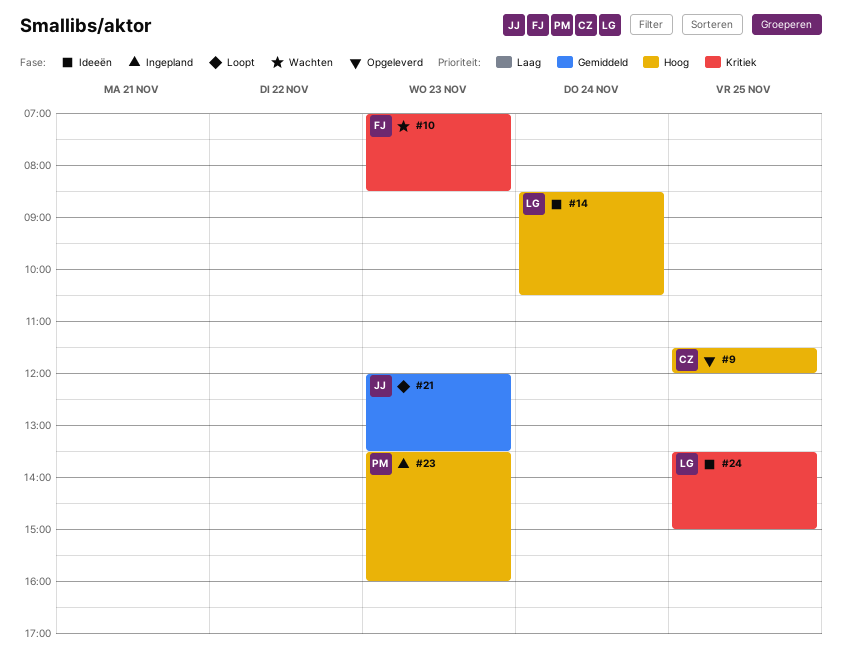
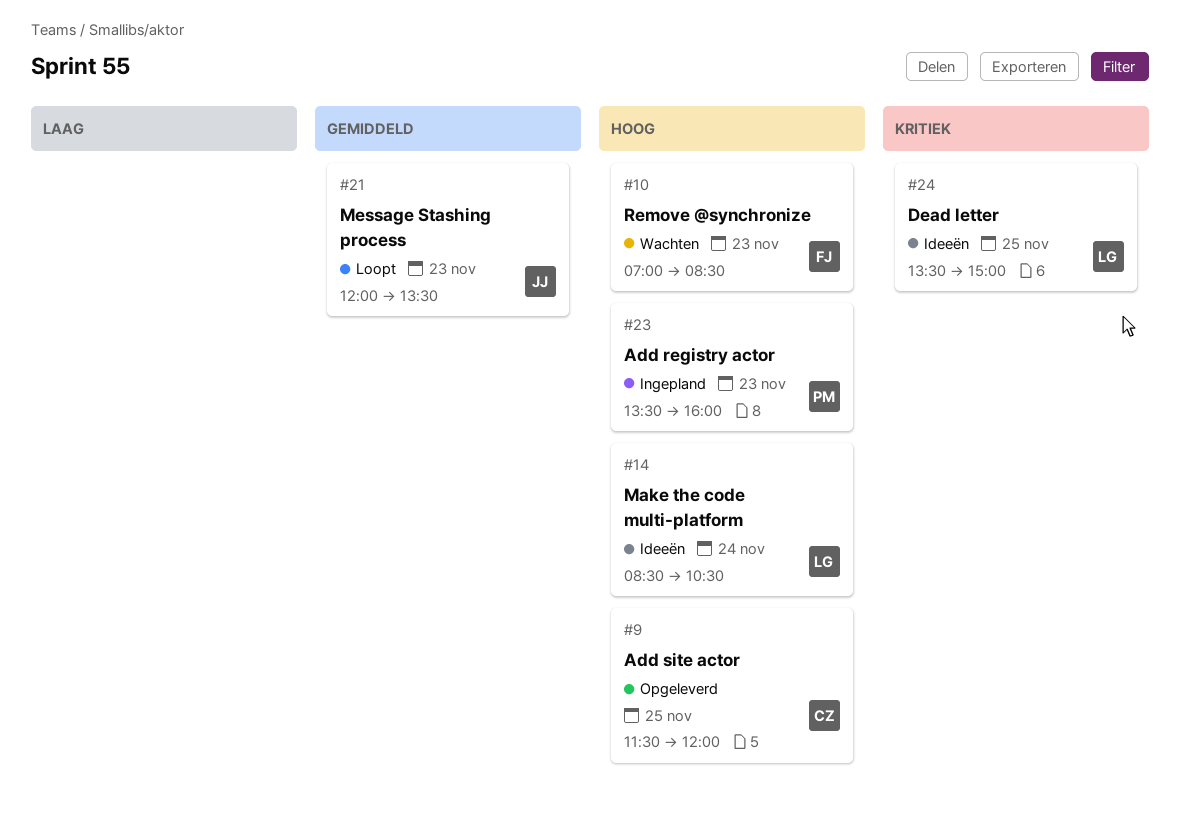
#10, priority: Kritiek -> Hoog

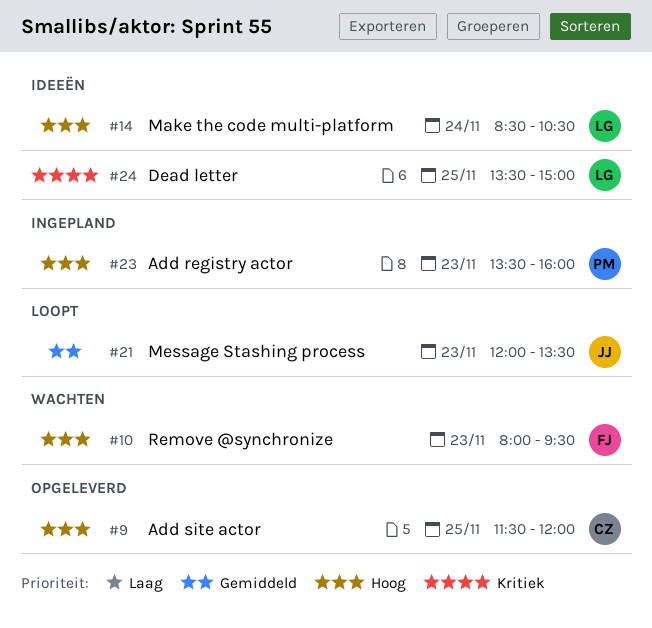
#10, begins: 07:00 -> 08:00
#10, ends: 08:30 -> 09:30

